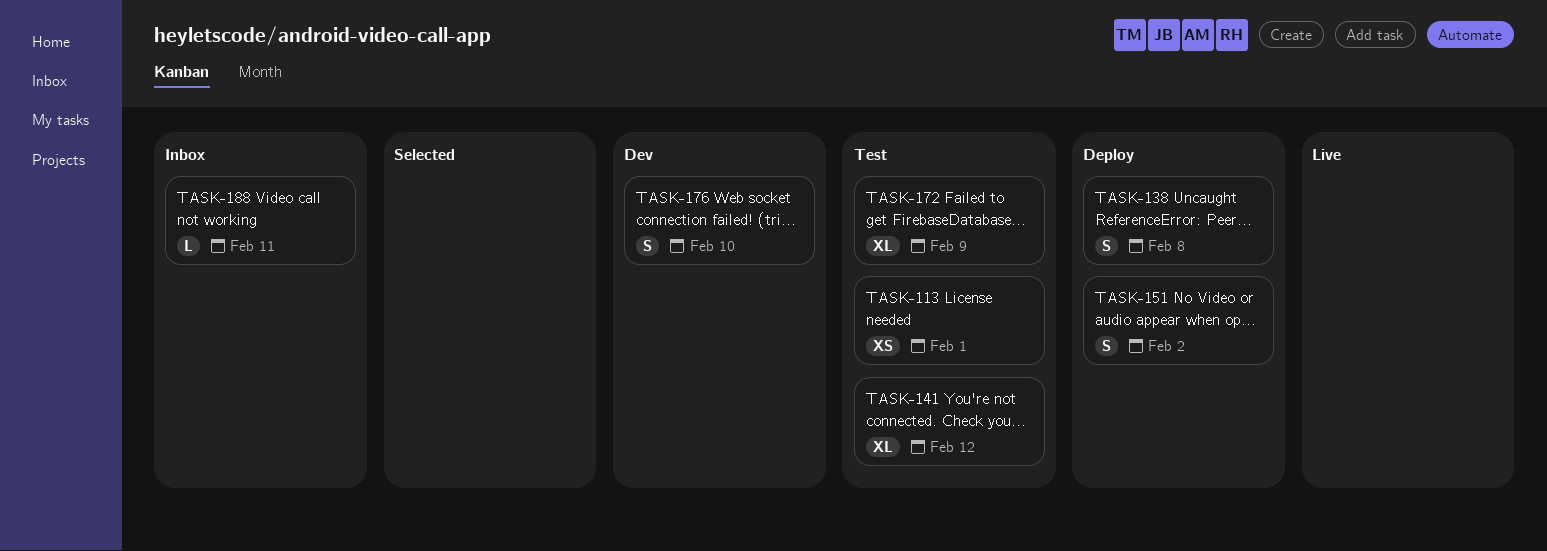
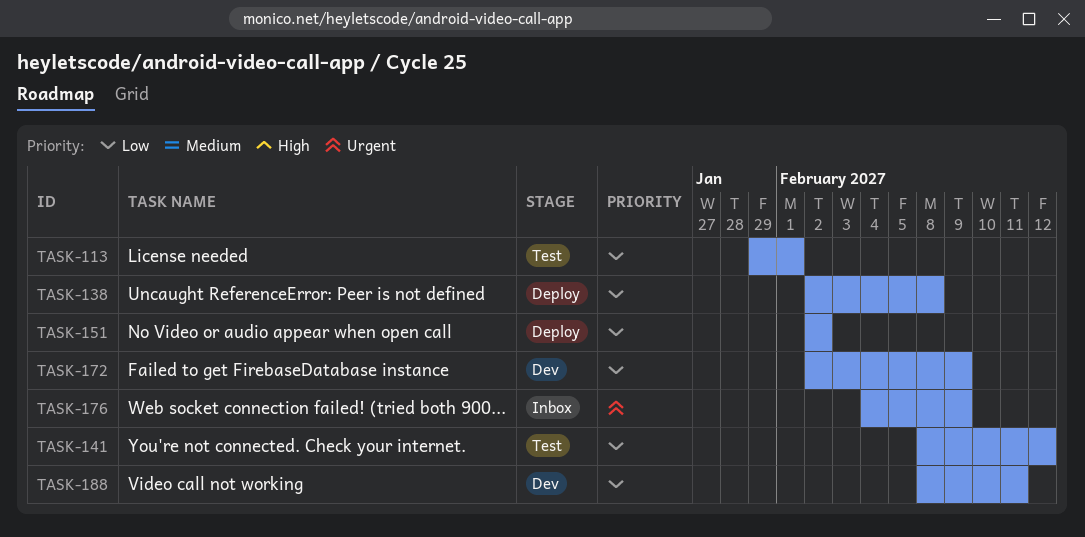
TASK-172, status: Test -> Dev
TASK-176, status: Dev -> Inbox
TASK-176, due: Feb 10 -> Feb 9
TASK-188, status: Inbox -> Dev

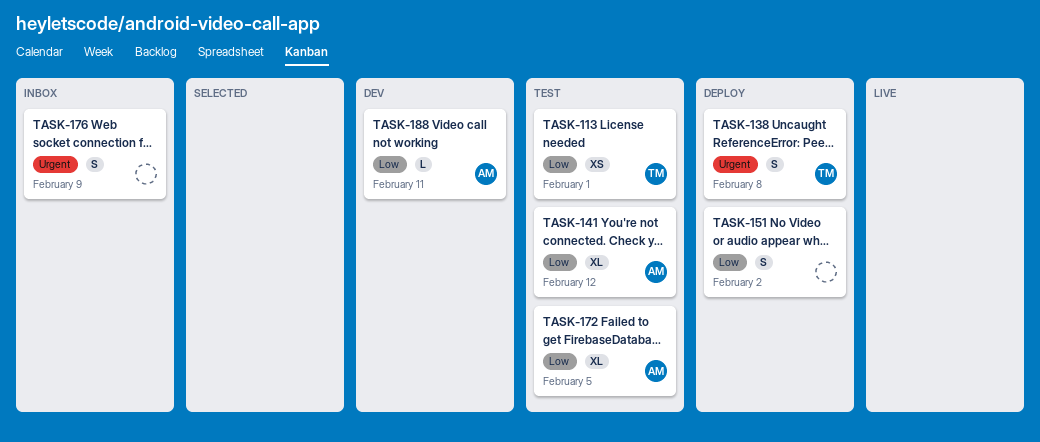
TASK-138, priority: Low -> Urgent
TASK-172, status: Dev -> Test
TASK-172, due: Feb 9 -> Feb 5

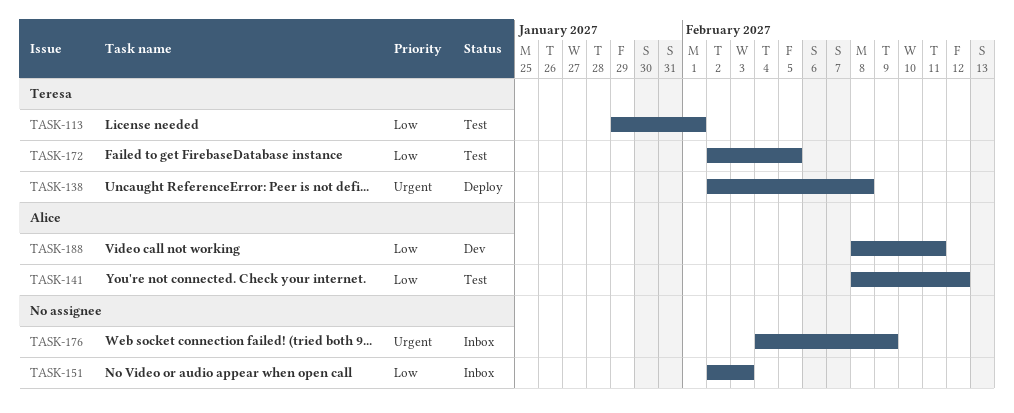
TASK-151, status: Deploy -> Inbox
TASK-151, due: Feb 2 -> Feb 3
TASK-172, owner: Alice -> Teresa

